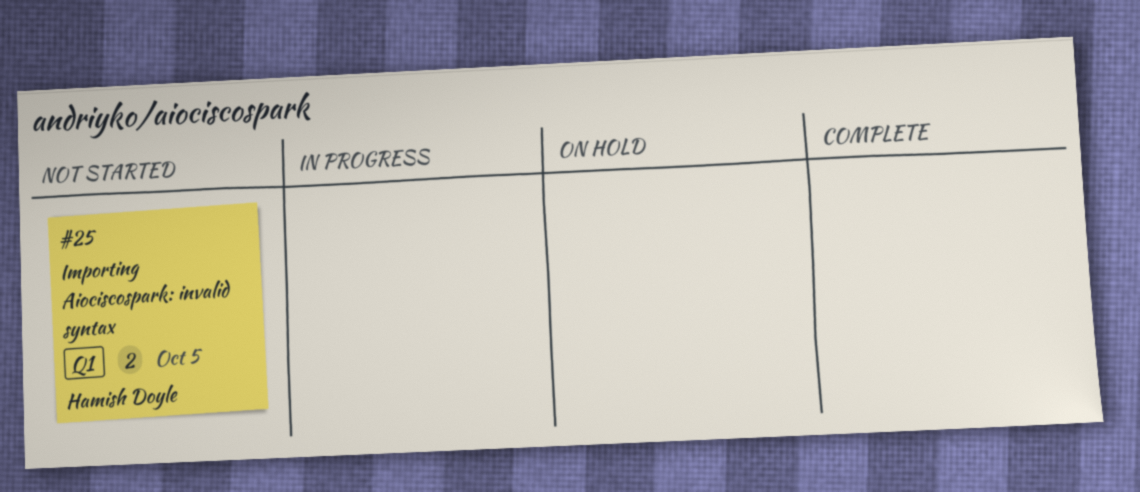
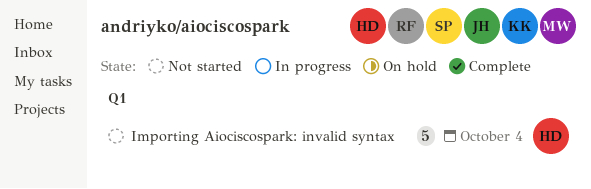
Importing Aiociscospark: invalid syntax, estimate: 2 -> 5
Importing Aiociscospark: invalid syntax, due: Oct 5 -> Oct 4

